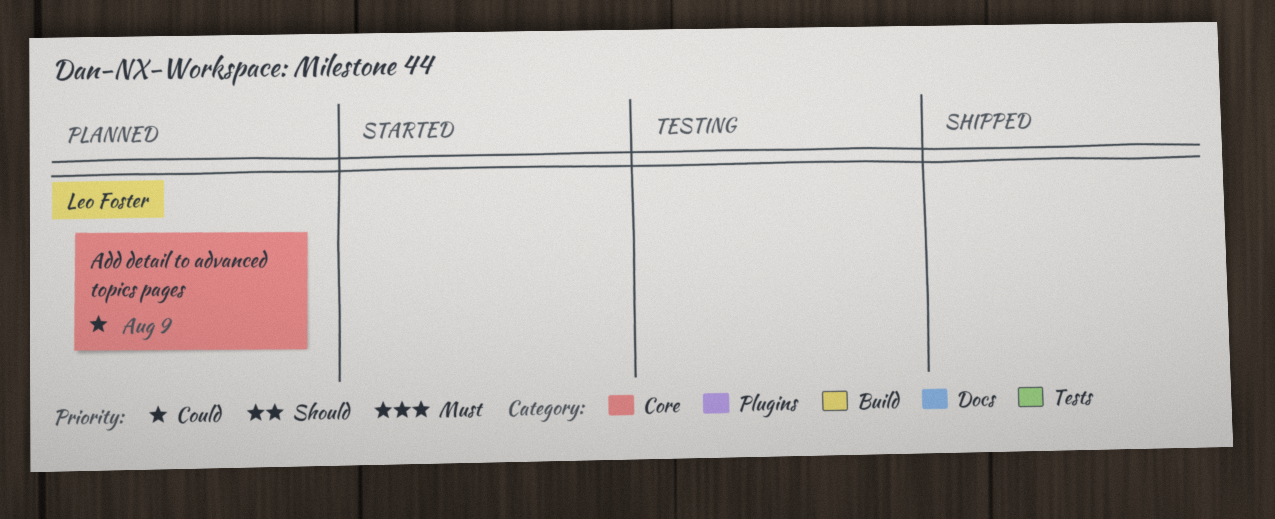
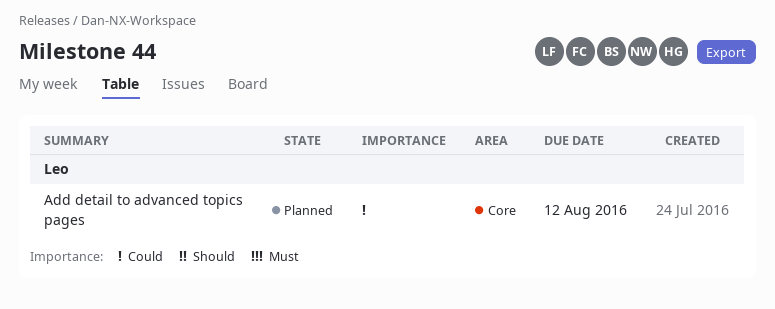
Add detail to advanced topics pages, due: Aug 9 -> Aug 12

